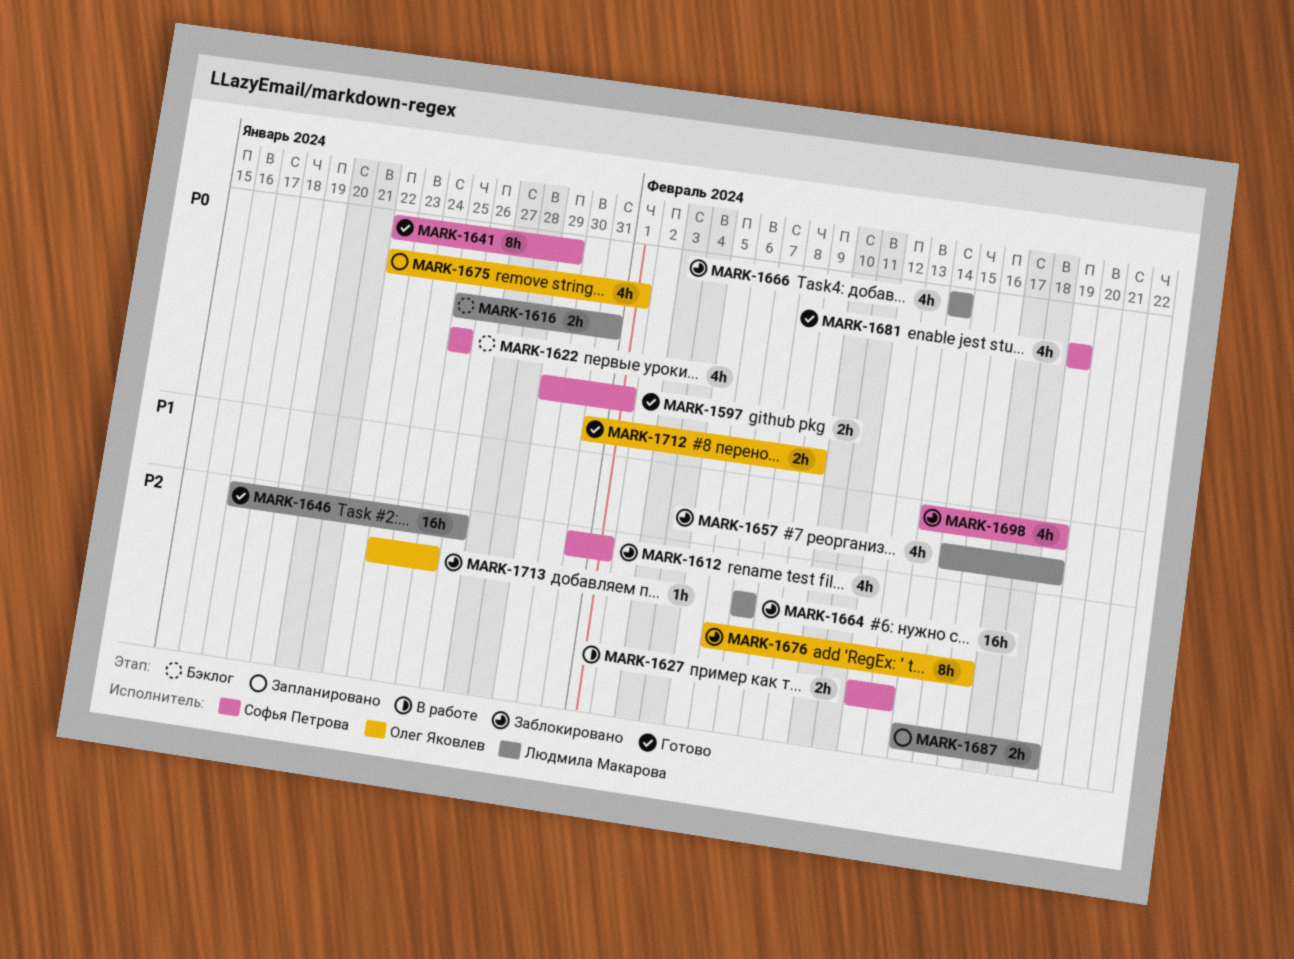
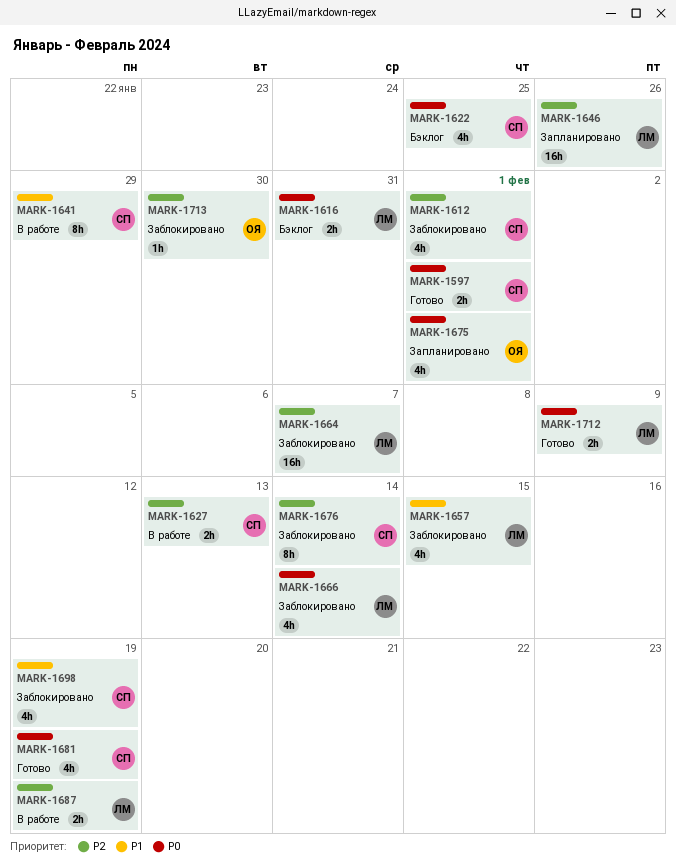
MARK-1641, status: Готово -> В работе
MARK-1641, priority: P0 -> P1
MARK-1646, status: Готово -> Запланировано
MARK-1657, due: Feb 19 -> Feb 15
MARK-1676, owner: Олег Яковлев -> Софья Петрова
MARK-1676, due: Feb 16 -> Feb 14
MARK-1687, status: Запланировано -> В работе
MARK-1712, owner: Олег Яковлев -> Людмила Макарова
MARK-1713, due: Jan 25 -> Jan 30

